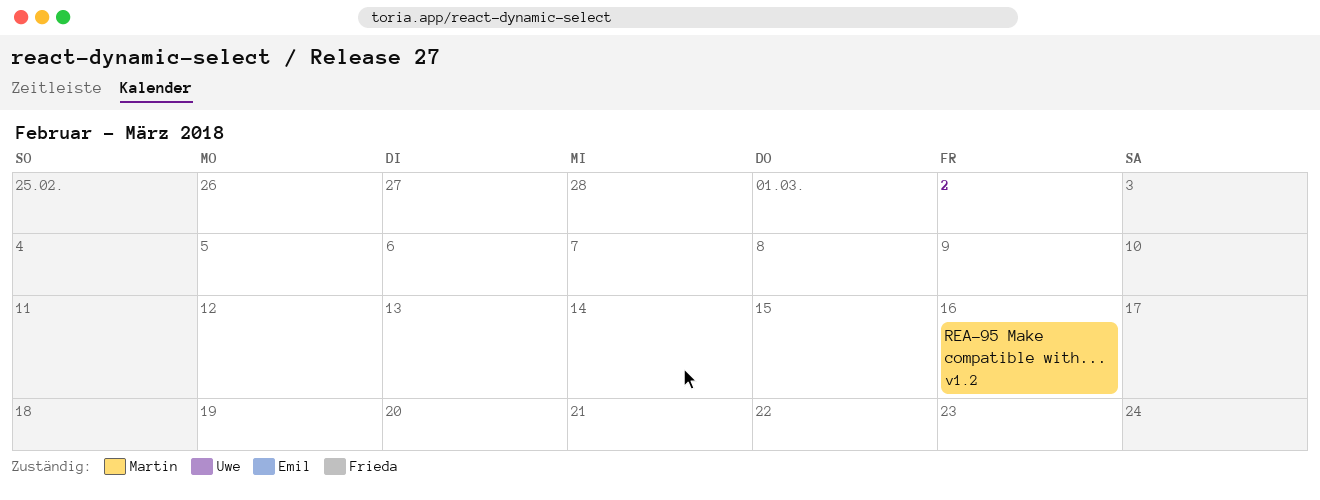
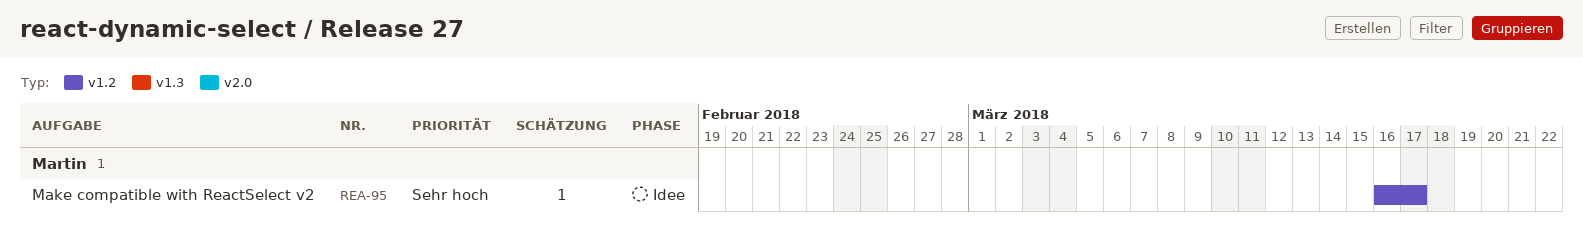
REA-95, due: Mar 16 -> Mar 17

